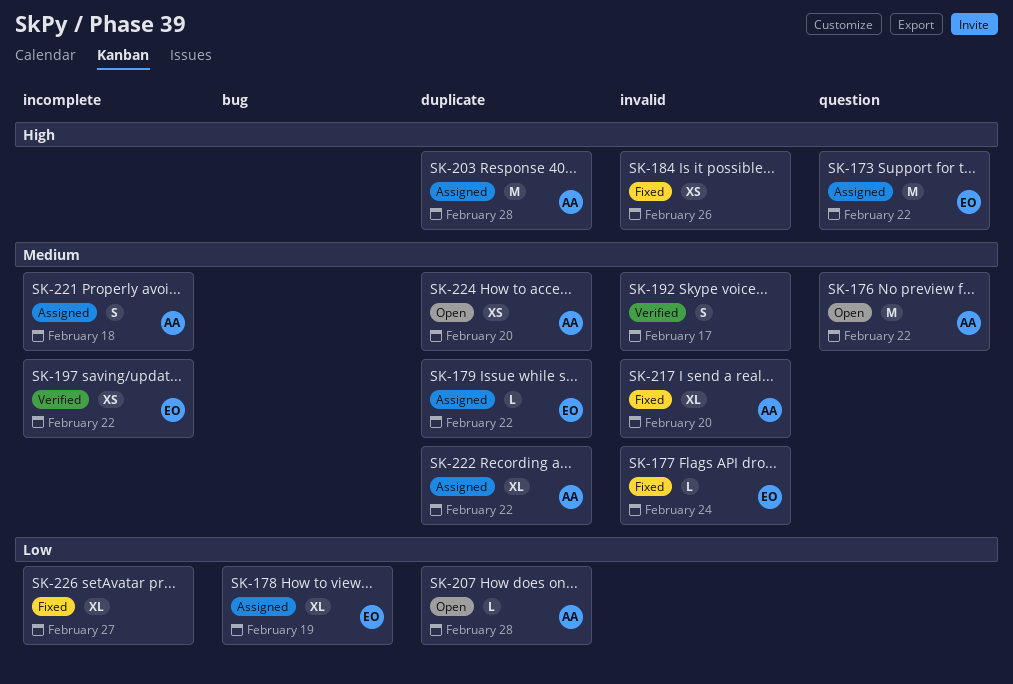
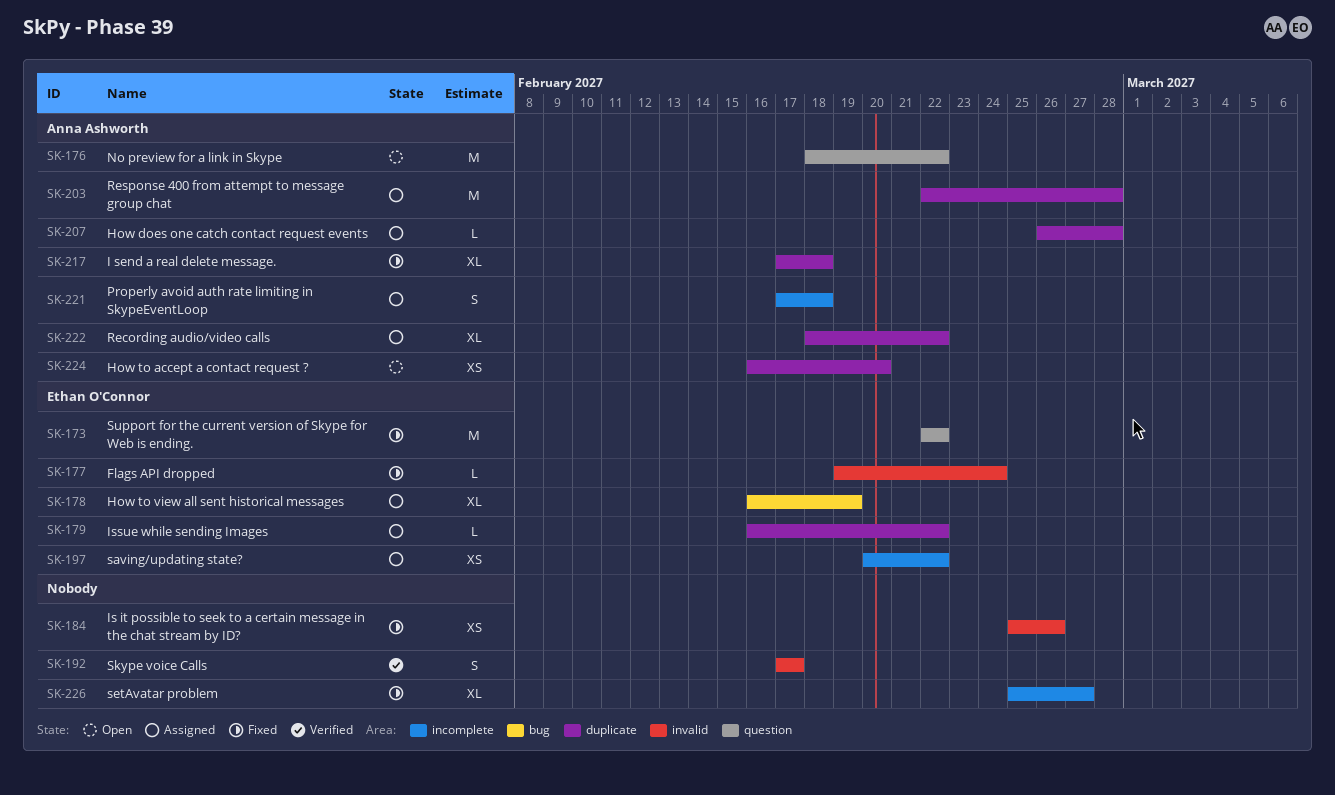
SK-173, status: Assigned -> Fixed
SK-197, status: Verified -> Assigned
SK-207, status: Open -> Assigned
SK-217, label: invalid -> duplicate
SK-217, due: Feb 20 -> Feb 18

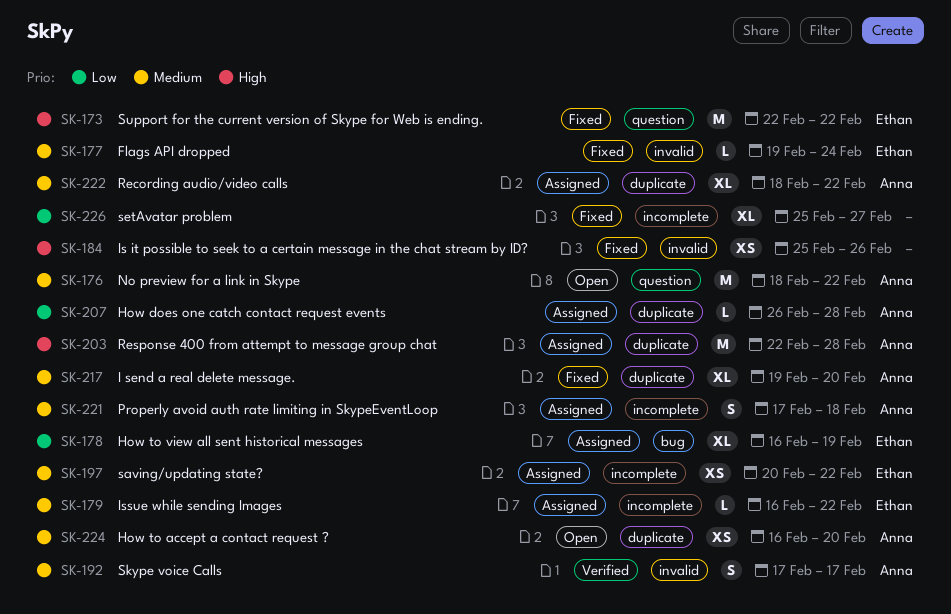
SK-179, label: duplicate -> incomplete
SK-192, owner: none -> Anna Ashworth
SK-217, start: Feb 17 -> Feb 19
SK-217, due: Feb 18 -> Feb 20

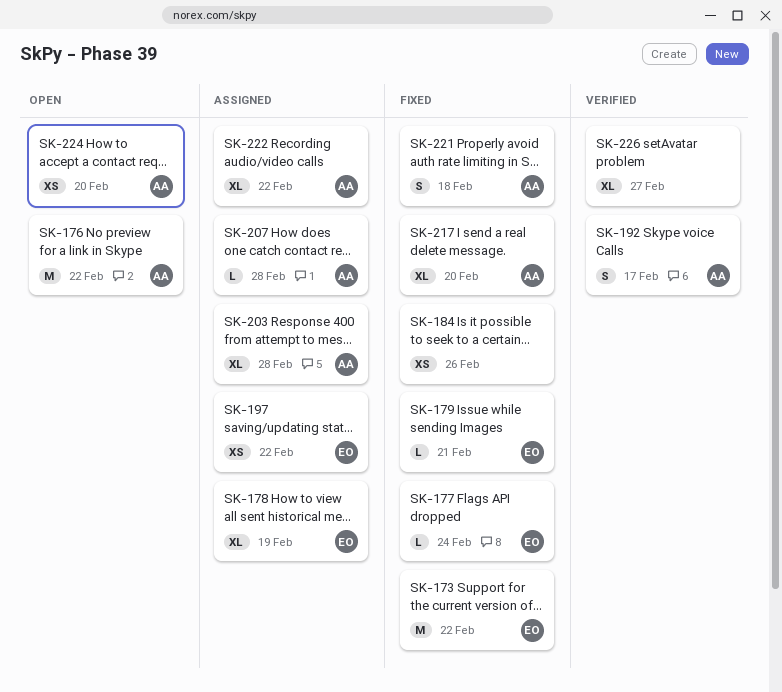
SK-179, status: Assigned -> Fixed
SK-179, due: Feb 22 -> Feb 21
SK-203, estimate: M -> XL
SK-221, status: Assigned -> Fixed
SK-226, status: Fixed -> Verified

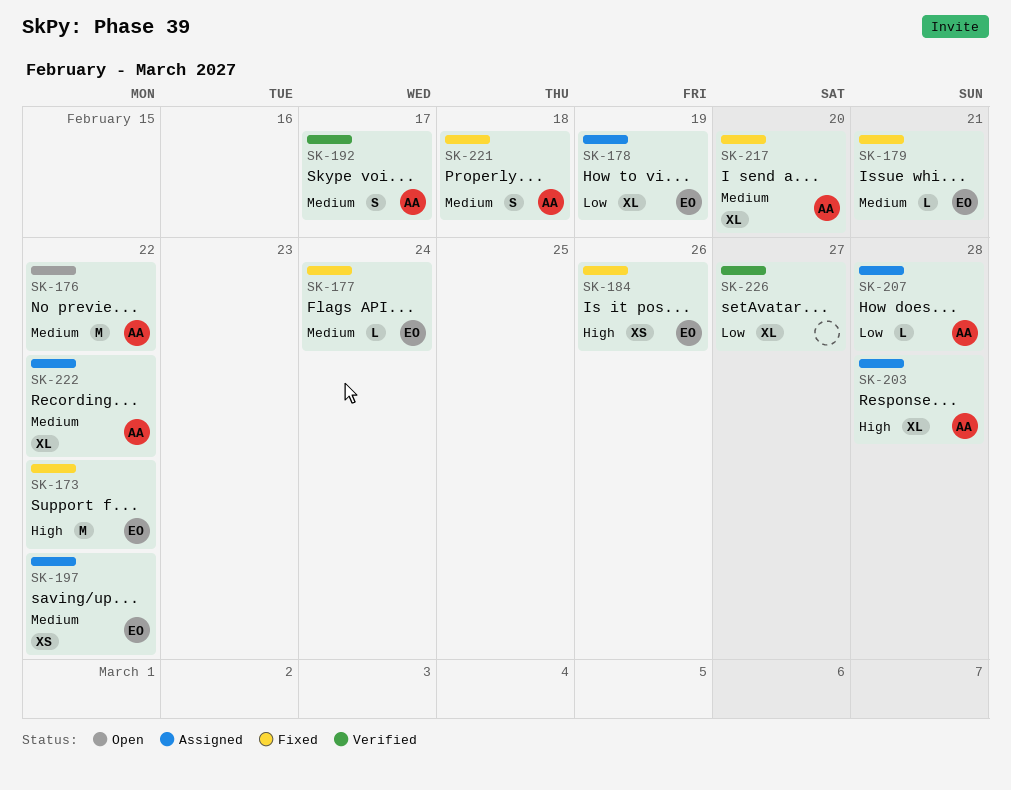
SK-184, owner: none -> EO
SK-224: present -> none

